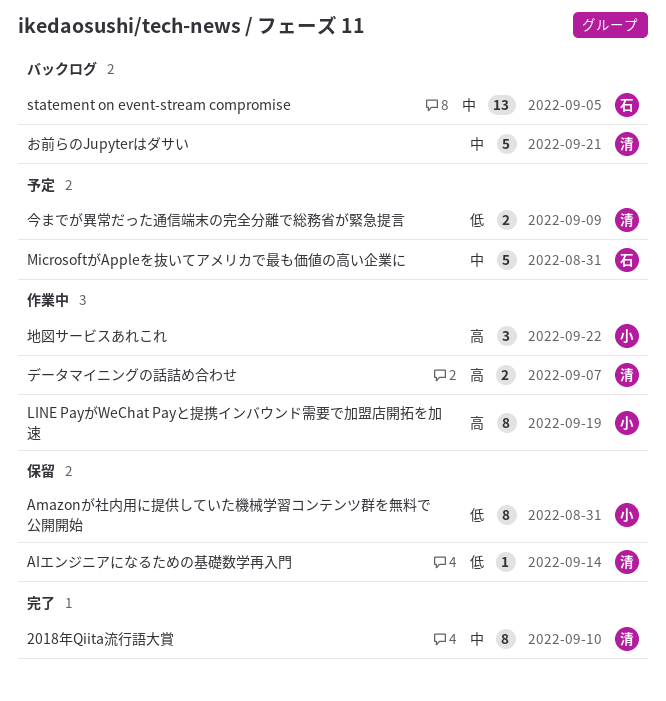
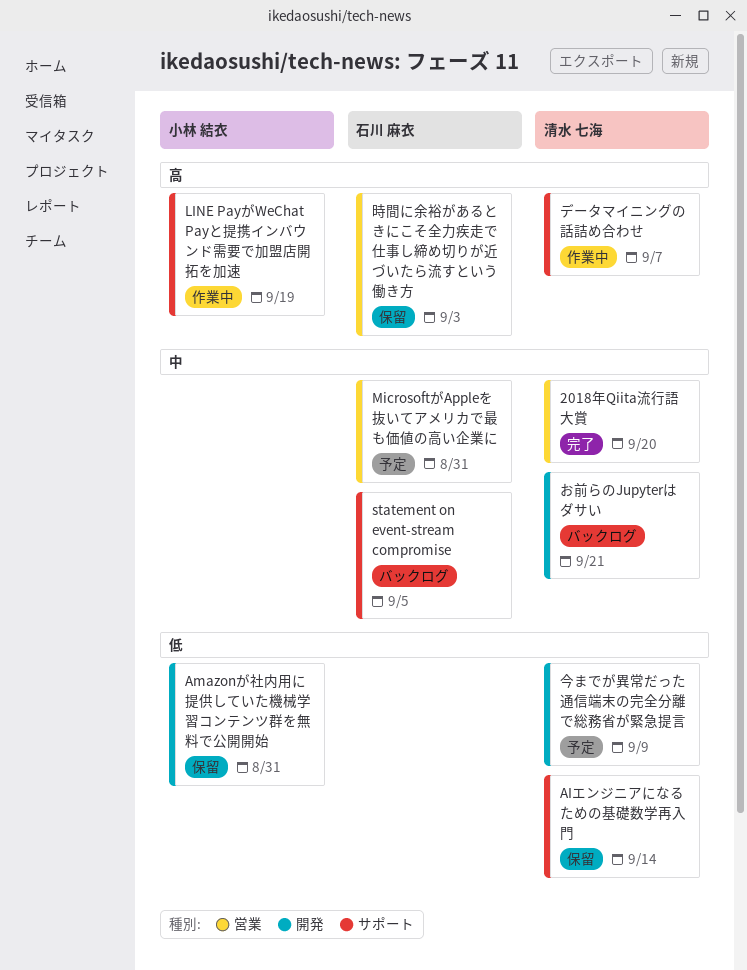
2018年Qiita流行語大賞, due: Sep 10 -> Sep 20
地図サービスあれこれ: present -> none
時間に余裕があるときにこそ全力疾走で仕事し締め切りが近づいたら流すという働き方: none -> present

